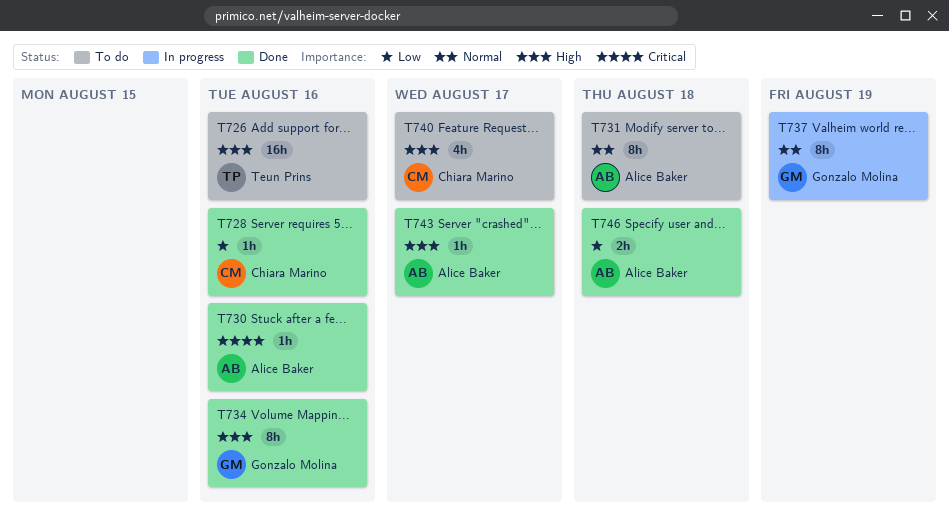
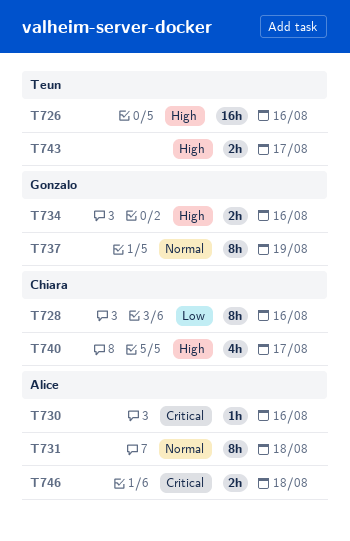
T728, estimate: 1h -> 8h
T734, estimate: 8h -> 2h
T743, owner: Alice Baker -> Teun Prins
T743, estimate: 1h -> 2h
T746, priority: Low -> Critical

